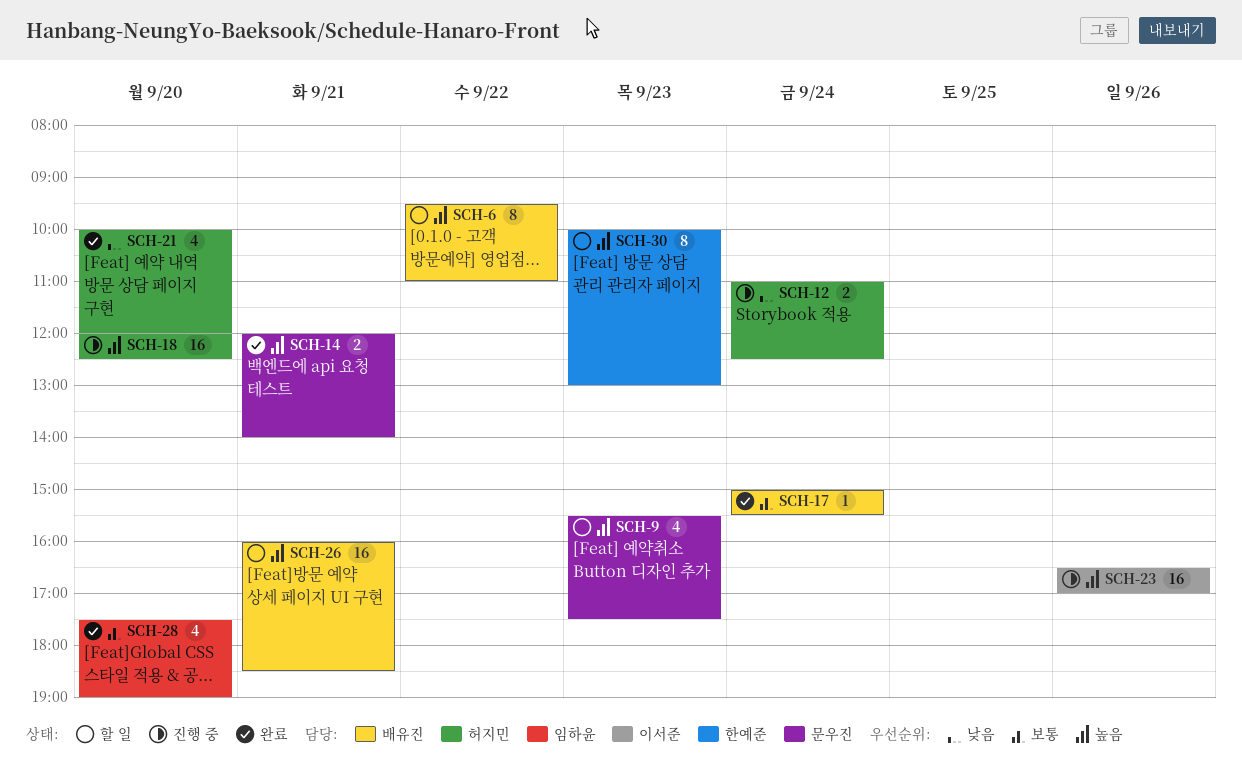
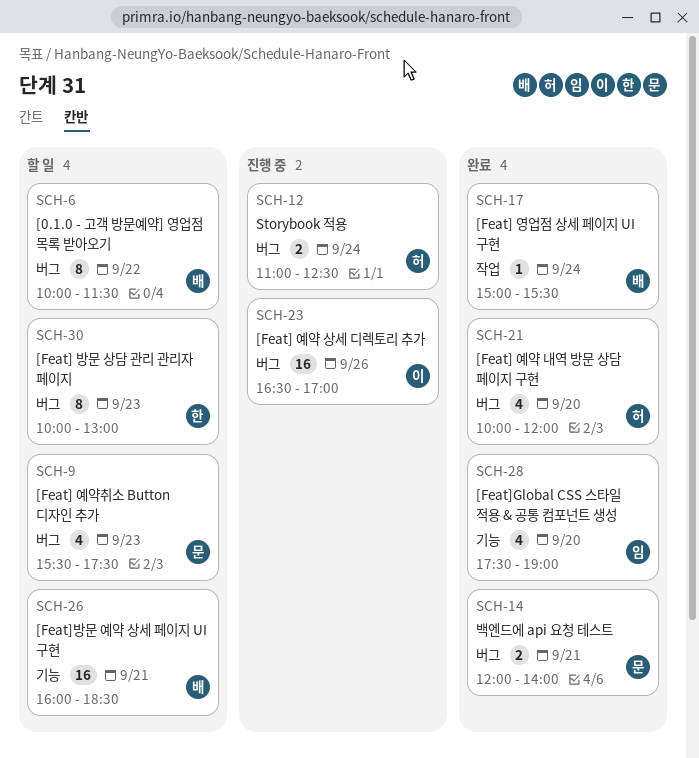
SCH-6, begins: 09:30 -> 10:00
SCH-6, ends: 11:00 -> 11:30
SCH-18: present -> none

